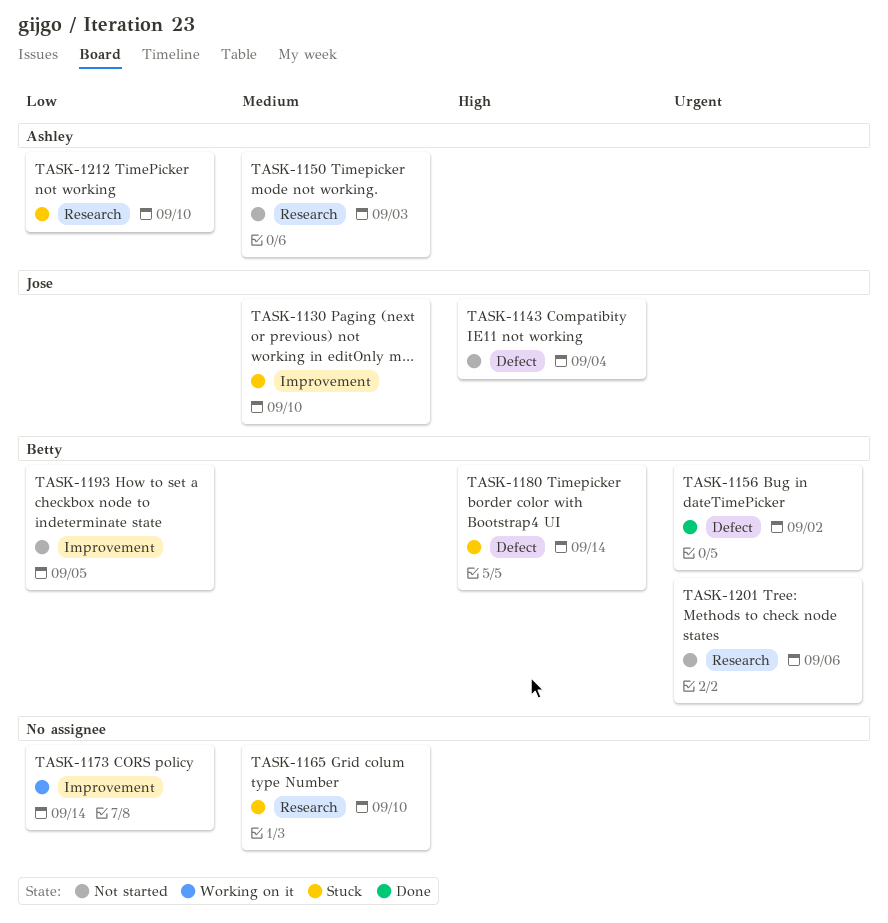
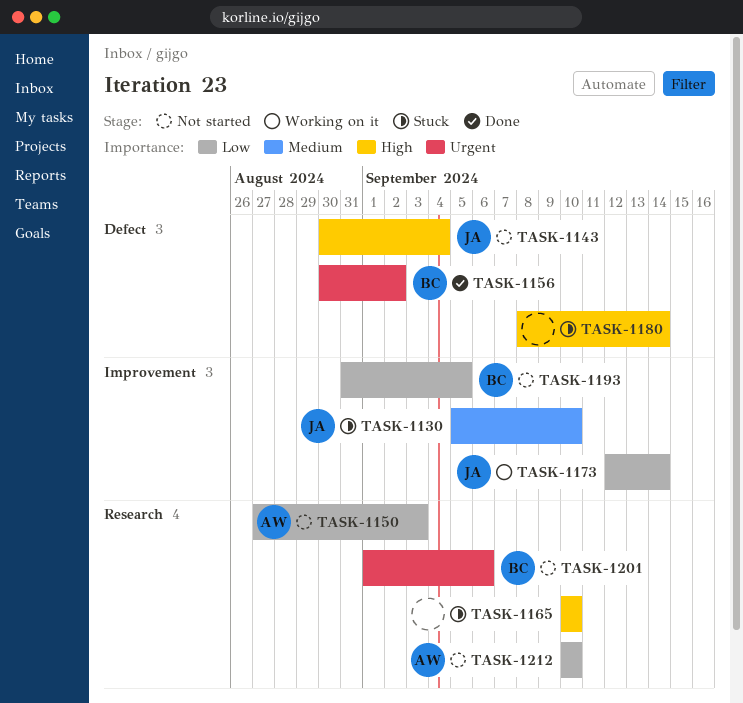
TASK-1150, priority: Medium -> Low
TASK-1165, priority: Medium -> High
TASK-1173, owner: none -> Jose
TASK-1180, owner: Betty -> none
TASK-1212, status: Stuck -> Not started

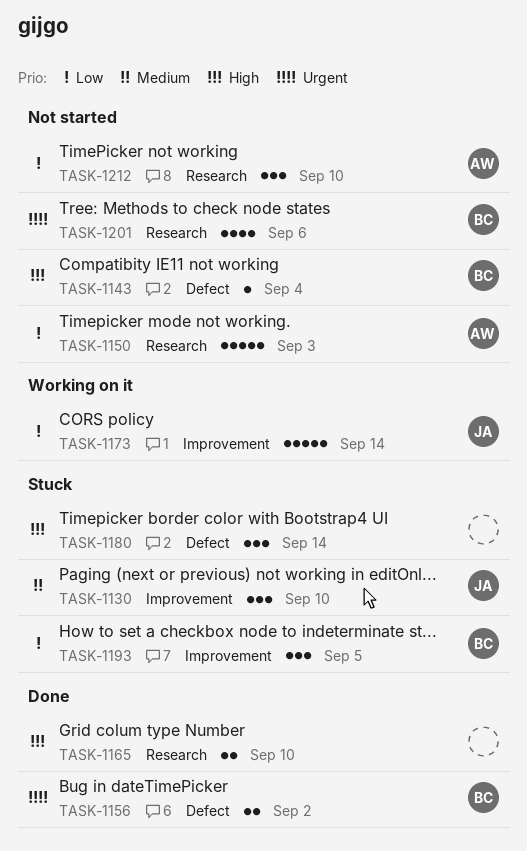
TASK-1143, owner: JA -> BC
TASK-1165, status: Stuck -> Done
TASK-1193, status: Not started -> Stuck

